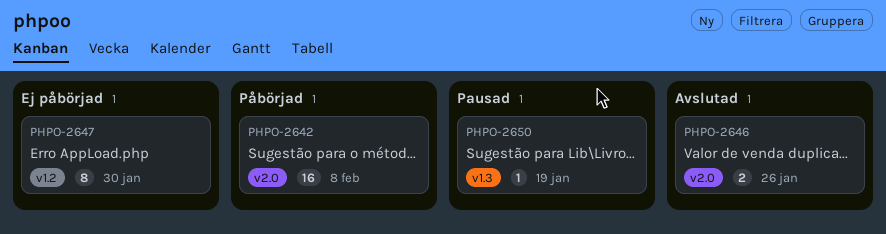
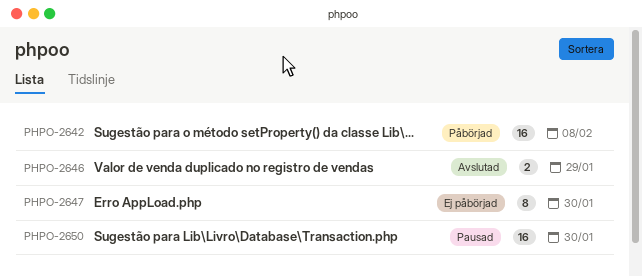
PHPO-2646, due: Jan 26 -> Jan 29
PHPO-2650, estimate: 1 -> 16
PHPO-2650, due: Jan 19 -> Jan 30

